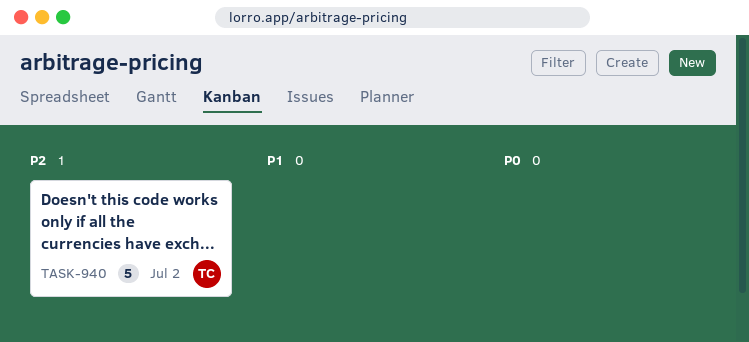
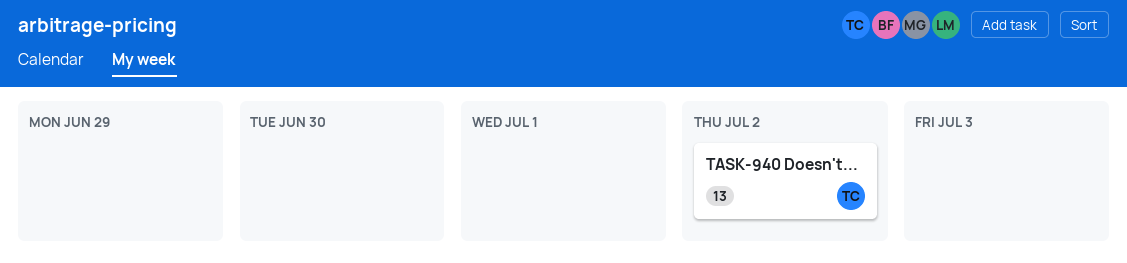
TASK-940, estimate: 5 -> 13

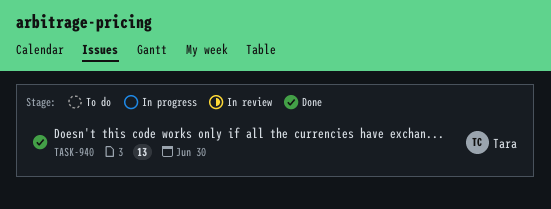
TASK-940, due: Jul 2 -> Jun 30

